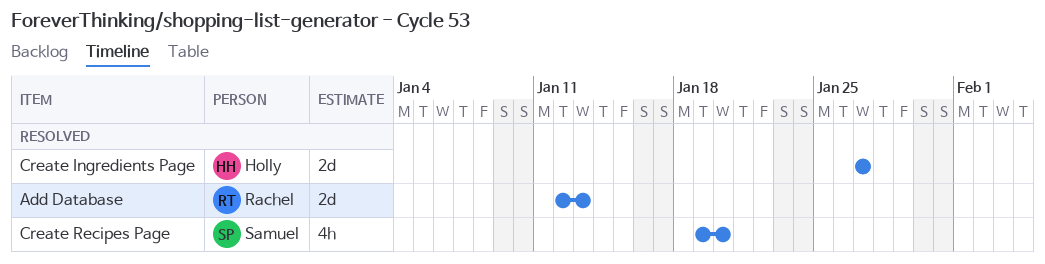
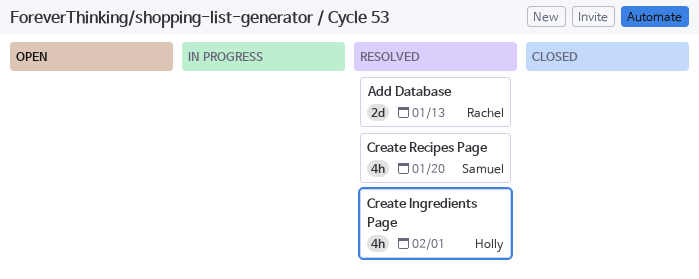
Create Ingredients Page, estimate: 2d -> 4h
Create Ingredients Page, due: Jan 27 -> Feb 1

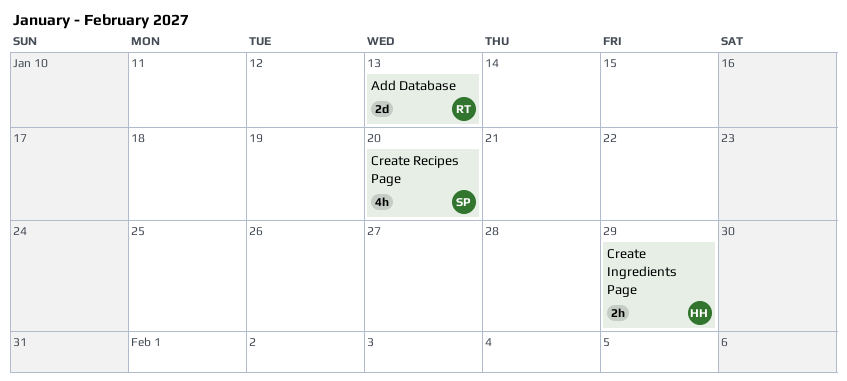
Create Ingredients Page, estimate: 4h -> 2h
Create Ingredients Page, due: Feb 1 -> Jan 29

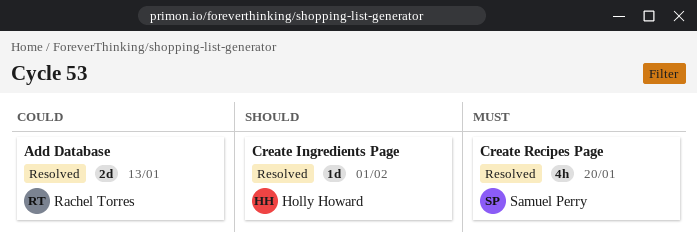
Create Ingredients Page, estimate: 2h -> 1d
Create Ingredients Page, due: Jan 29 -> Feb 1

